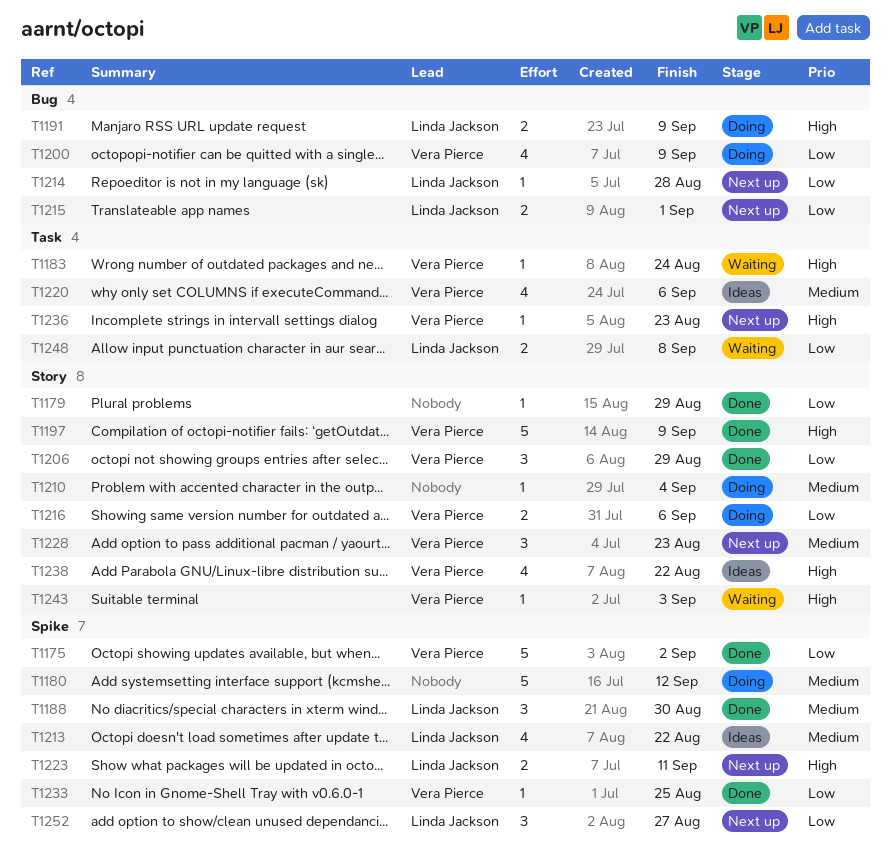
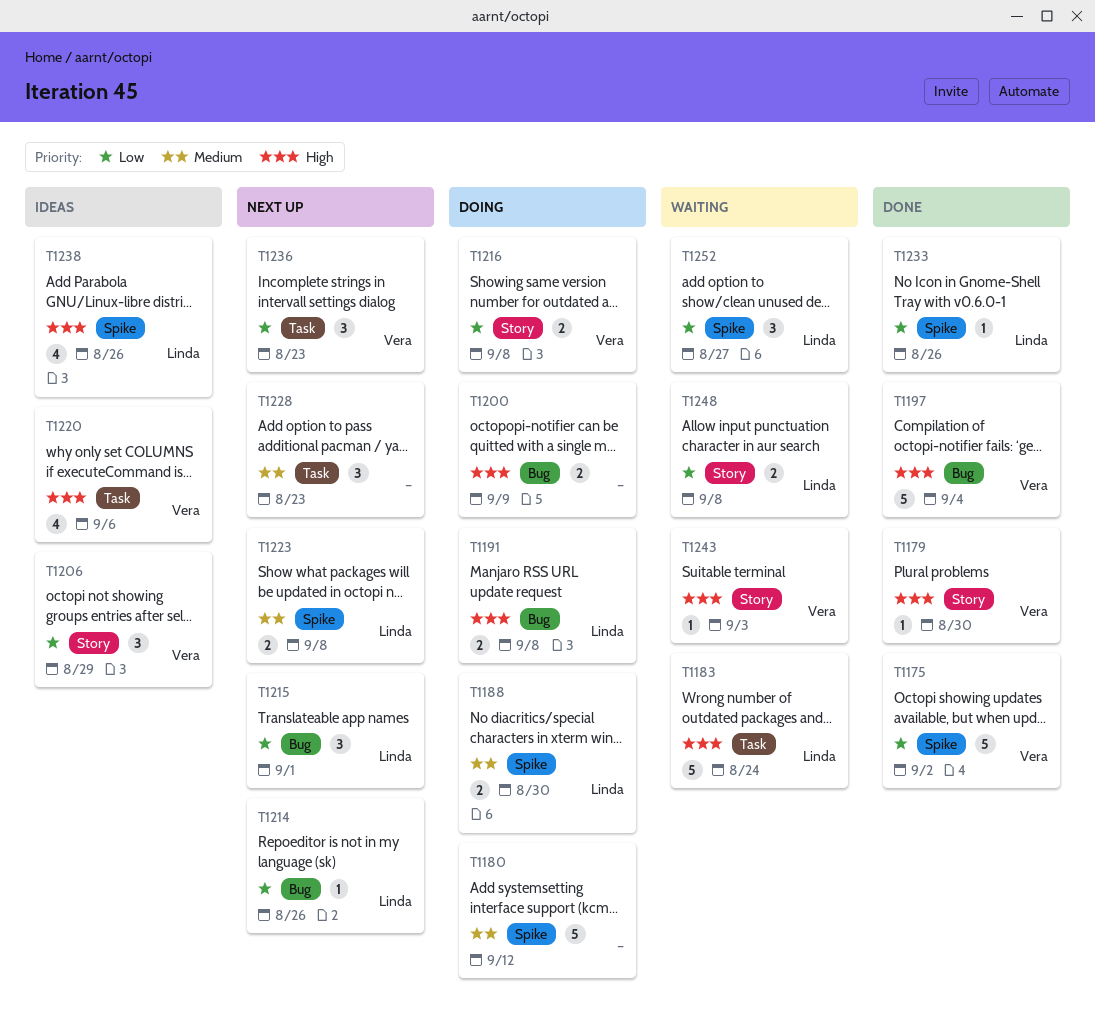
T1179, owner: none -> Vera Pierce
T1179, priority: Low -> High
T1179, due: Aug 29 -> Aug 30
T1183, owner: Vera Pierce -> Linda Jackson
T1183, estimate: 1 -> 5
T1188, status: Done -> Doing
T1188, estimate: 3 -> 2
T1191, due: Sep 9 -> Sep 8
T1197, label: Story -> Bug
T1197, due: Sep 9 -> Sep 4
T1200, owner: Vera Pierce -> none
T1200, priority: Low -> High
T1200, estimate: 4 -> 2
T1206, status: Done -> Ideas
T1210: present -> none
T1213: present -> none
T1214, due: Aug 28 -> Aug 26
T1215, estimate: 2 -> 3
T1216, due: Sep 6 -> Sep 8
T1220, priority: Medium -> High
T1223, priority: High -> Medium
T1223, due: Sep 11 -> Sep 8
T1228, owner: Vera Pierce -> none
T1228, label: Story -> Task
T1233, owner: Vera Pierce -> Linda Jackson
T1233, due: Aug 25 -> Aug 26
T1236, priority: High -> Low
T1236, estimate: 1 -> 3
T1238, owner: Vera Pierce -> Linda Jackson
T1238, label: Story -> Spike
T1238, due: Aug 22 -> Aug 26
T1248, label: Task -> Story
T1252, status: Next up -> Waiting

